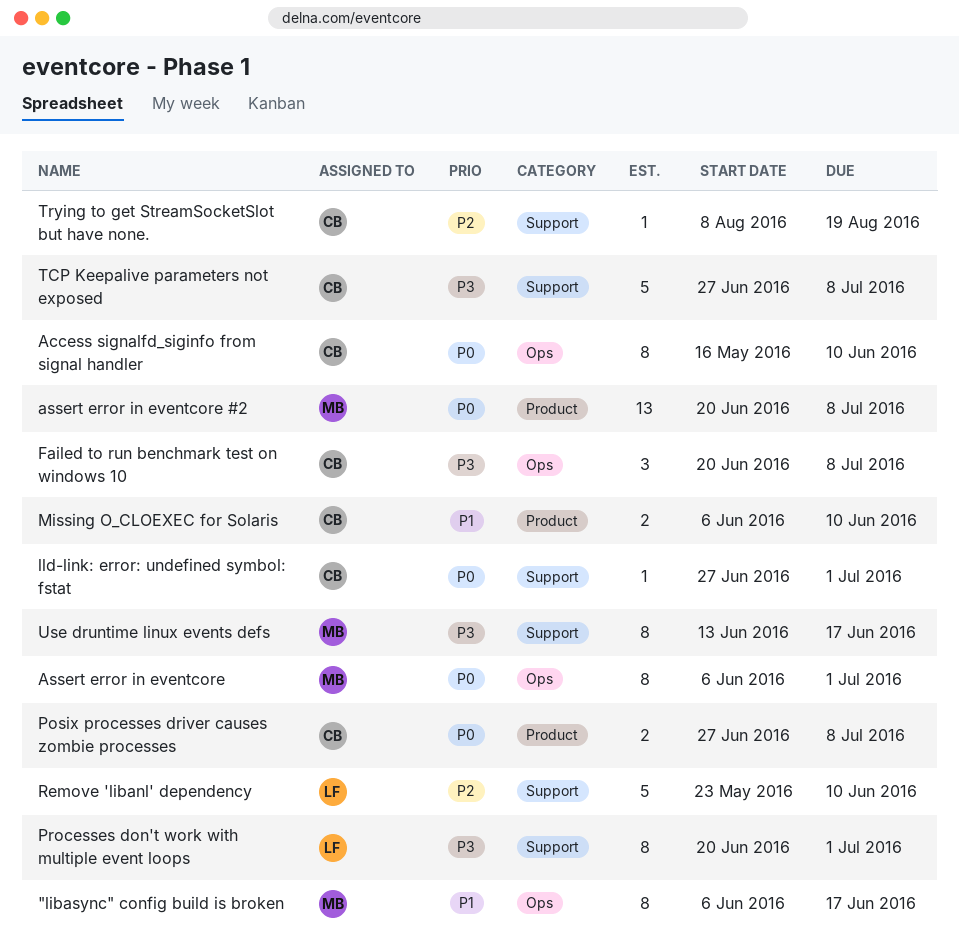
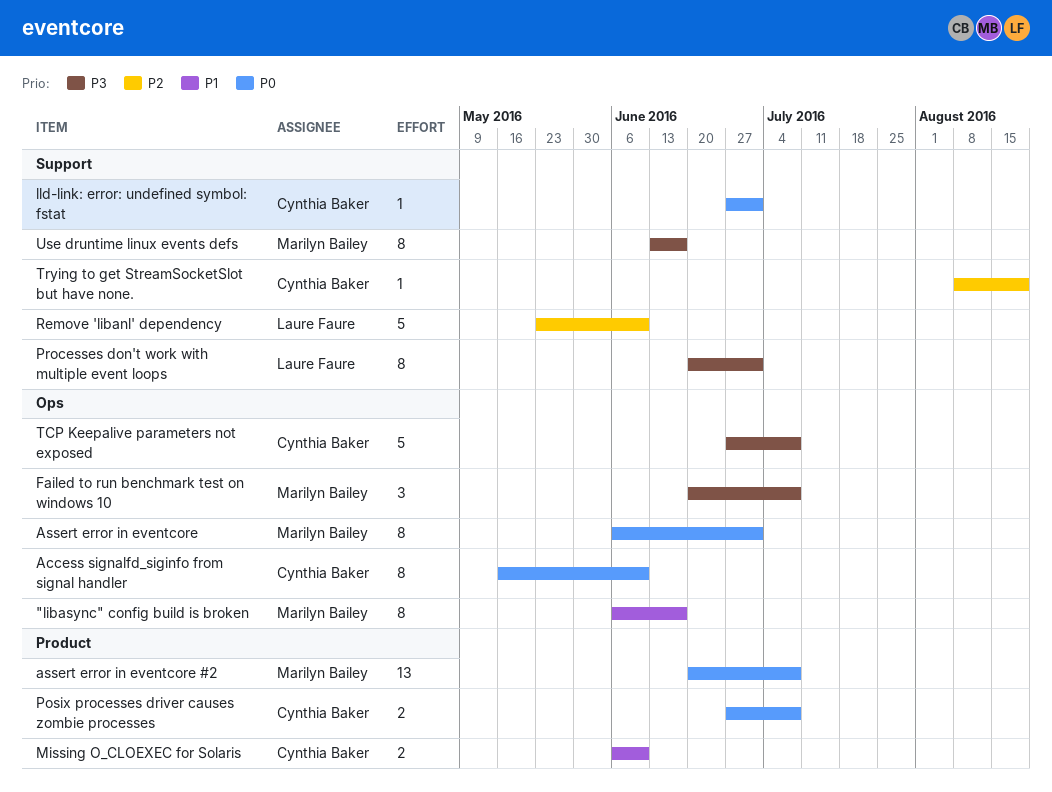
Failed to run benchmark test on windows 10, owner: Cynthia Baker -> Marilyn Bailey
TCP Keepalive parameters not exposed, label: Support -> Ops

